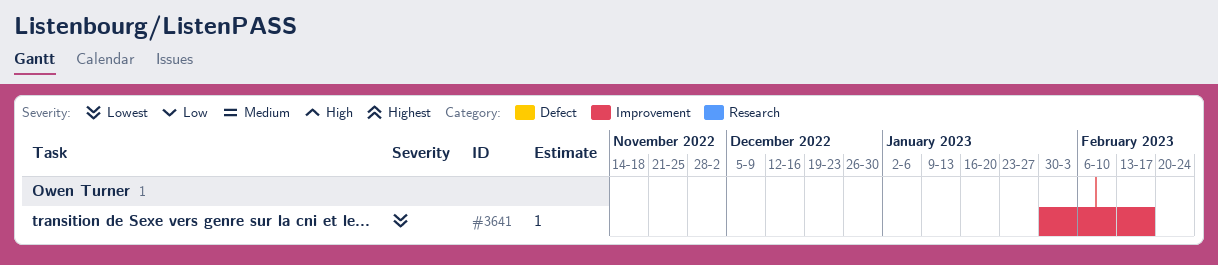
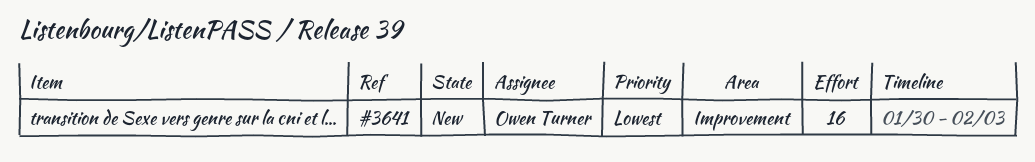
#3641, estimate: 1 -> 16
#3641, due: Feb 17 -> Feb 3

